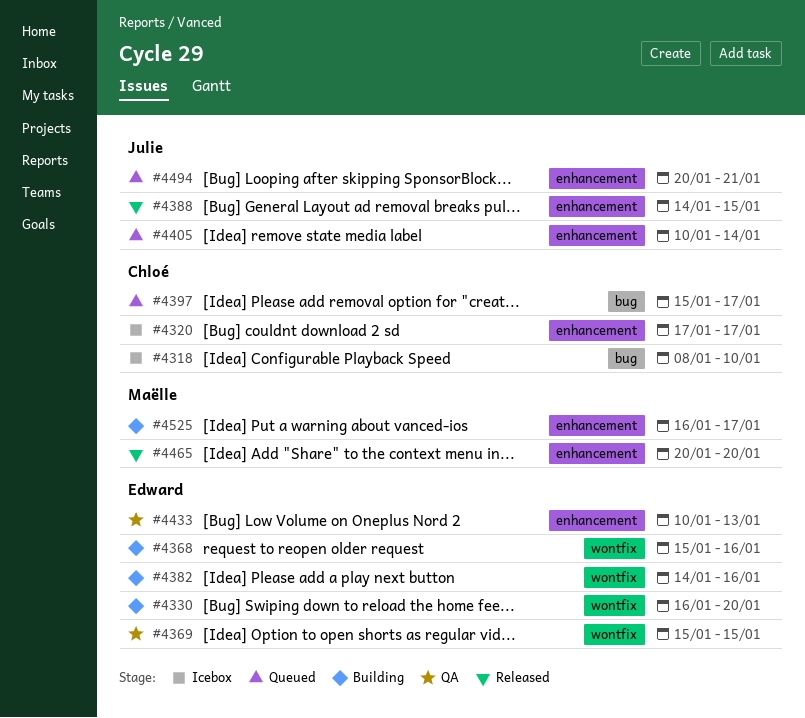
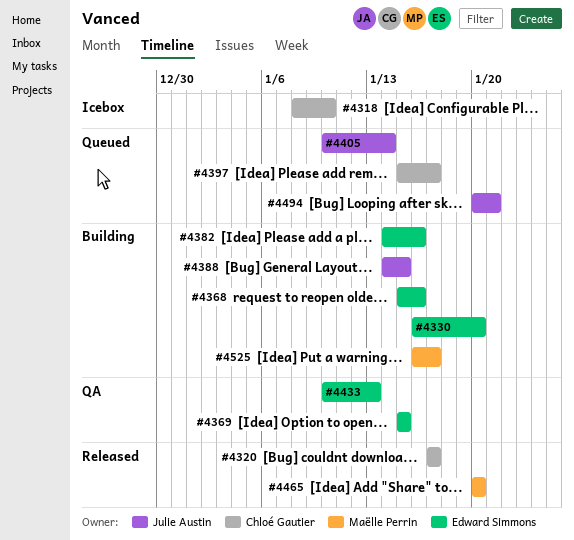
#4320, status: Icebox -> Released
#4388, status: Released -> Building

